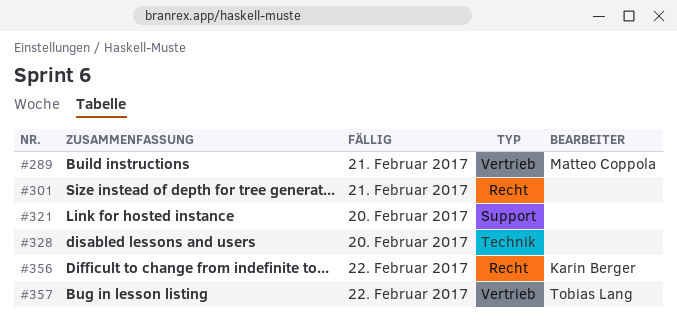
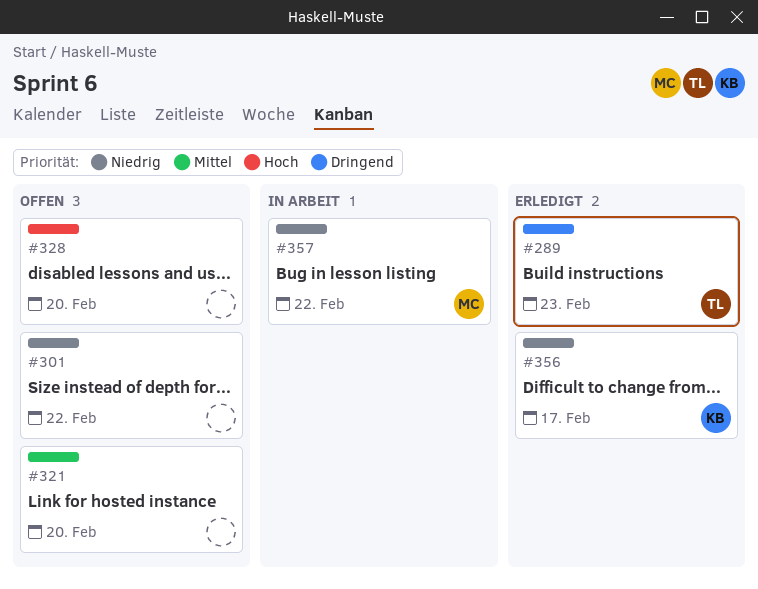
#289, owner: Matteo Coppola -> Tobias Lang
#289, due: Feb 21 -> Feb 23
#301, due: Feb 21 -> Feb 22
#356, due: Feb 22 -> Feb 17
#357, owner: Tobias Lang -> Matteo Coppola

